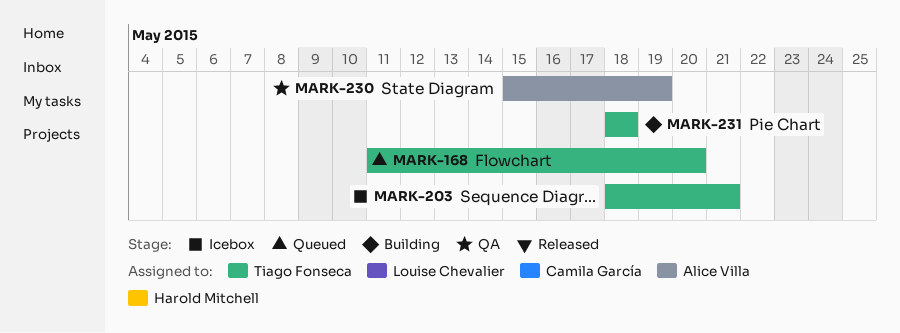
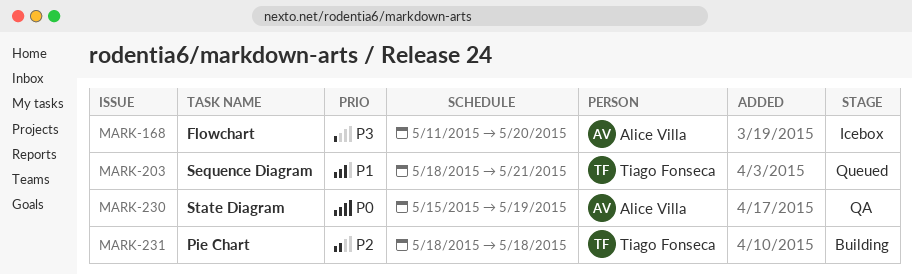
MARK-168, status: Queued -> Icebox
MARK-168, owner: Tiago Fonseca -> Alice Villa
MARK-203, status: Icebox -> Queued

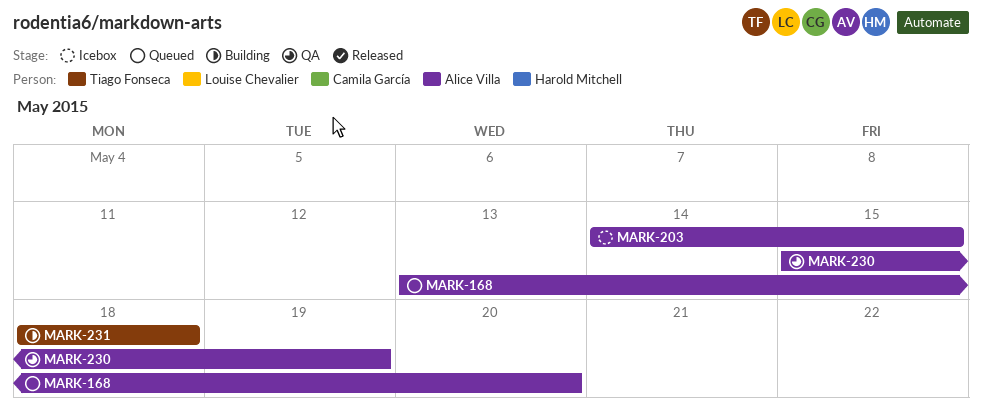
MARK-168, status: Icebox -> Queued
MARK-168, start: May 11 -> May 13
MARK-203, status: Queued -> Icebox
MARK-203, owner: Tiago Fonseca -> Alice Villa
MARK-203, start: May 18 -> May 14
MARK-203, due: May 21 -> May 15

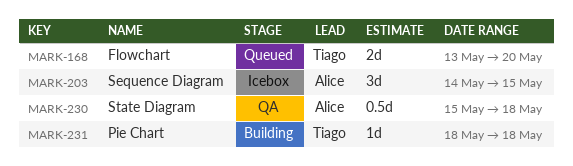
MARK-168, owner: Alice Villa -> Tiago Fonseca
MARK-230, due: May 19 -> May 18

